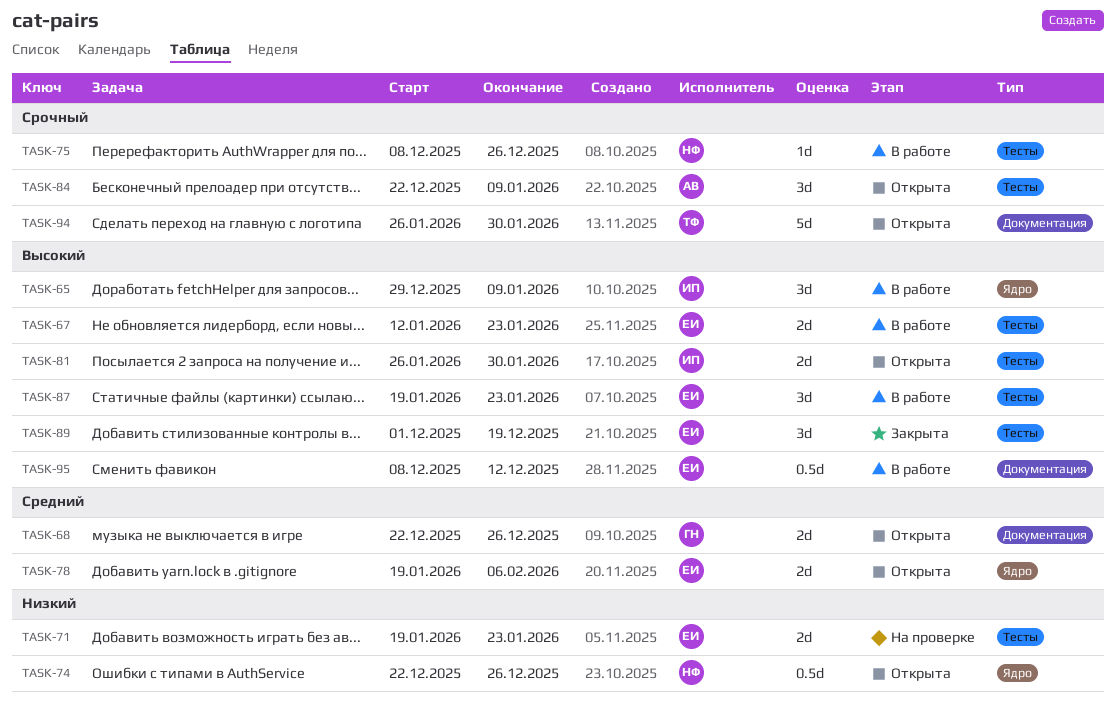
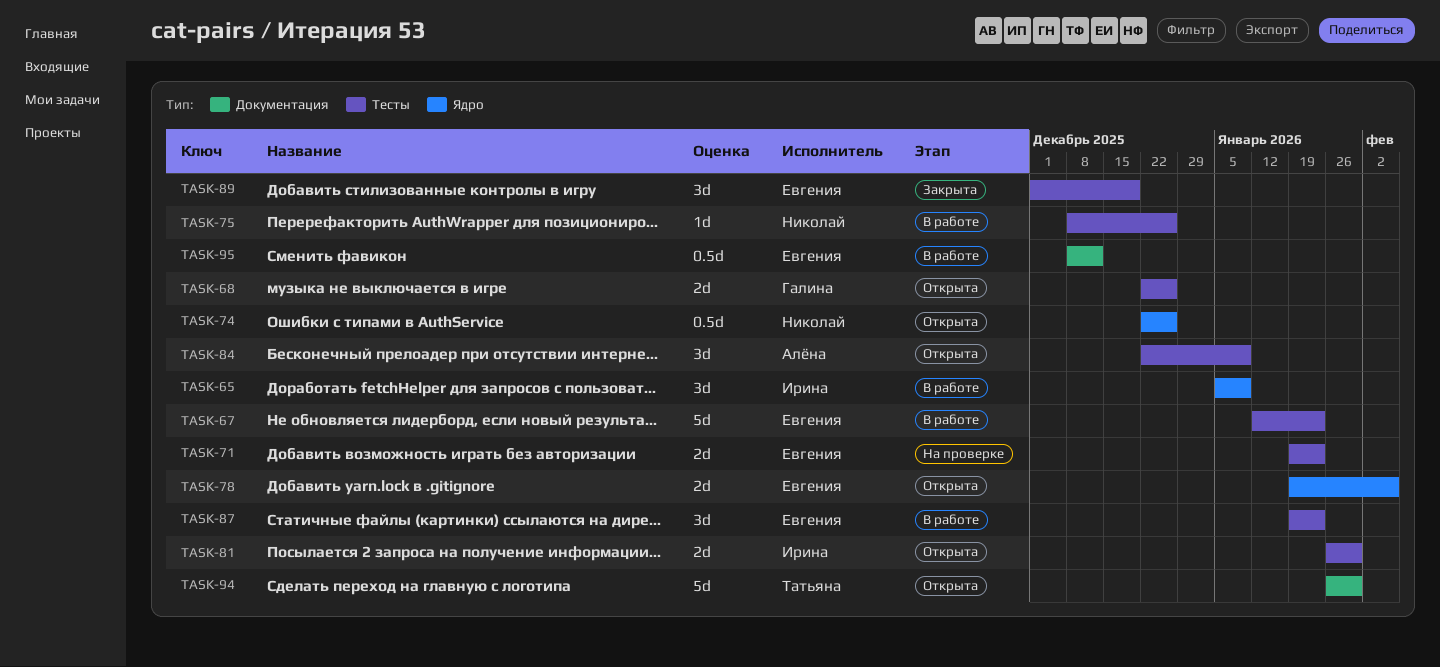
TASK-65, start: Dec 29 -> Jan 5
TASK-67, estimate: 2d -> 5d
TASK-68, label: Документация -> Тесты

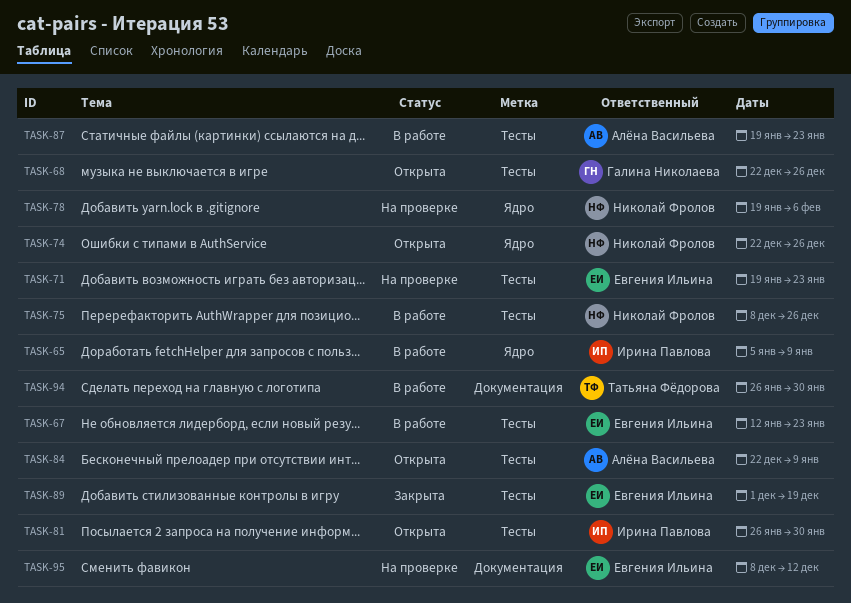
TASK-78, status: Открыта -> На проверке
TASK-78, owner: Евгения Ильина -> Николай Фролов
TASK-87, owner: Евгения Ильина -> Алёна Васильева
TASK-94, status: Открыта -> В работе
TASK-95, status: В работе -> На проверке

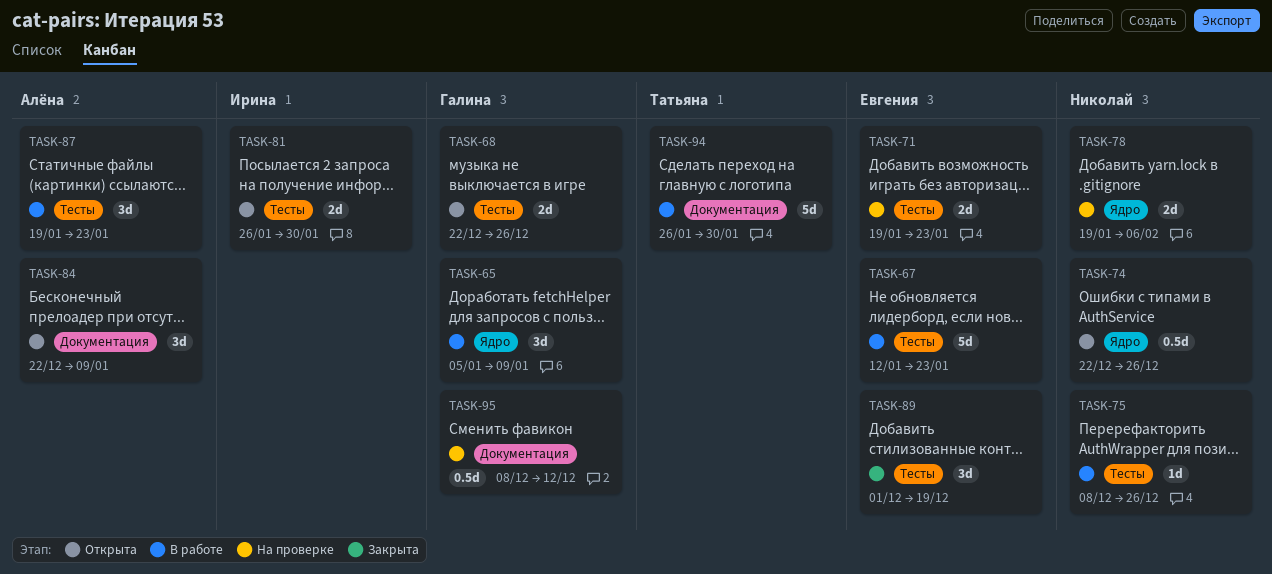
TASK-65, owner: Ирина Павлова -> Галина Николаева
TASK-84, label: Тесты -> Документация
TASK-95, owner: Евгения Ильина -> Галина Николаева

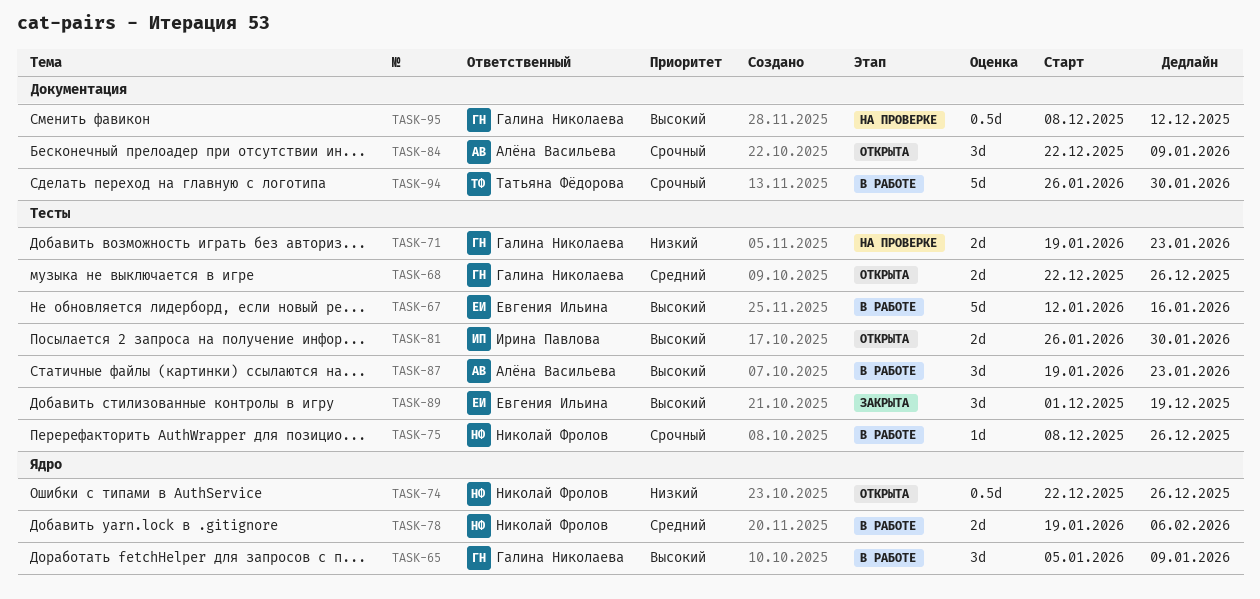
TASK-67, due: Jan 23 -> Jan 16
TASK-71, owner: Евгения Ильина -> Галина Николаева
TASK-78, status: На проверке -> В работе

